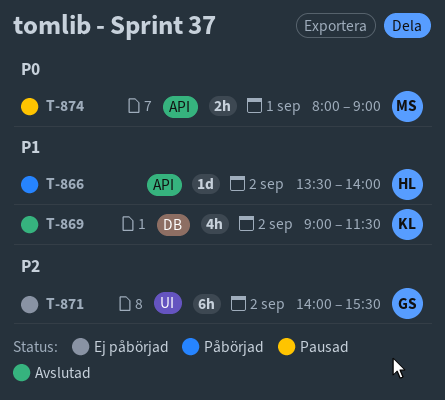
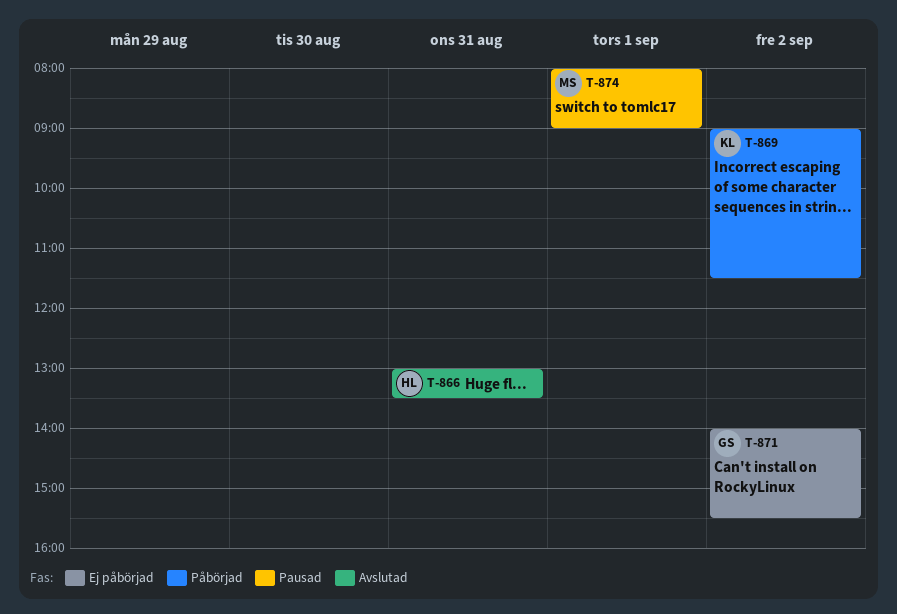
T-866, status: Påbörjad -> Avslutad
T-866, day: Sep 2 -> Aug 31
T-866, begins: 13:30 -> 13:00
T-866, ends: 14:00 -> 13:30
T-869, status: Avslutad -> Påbörjad

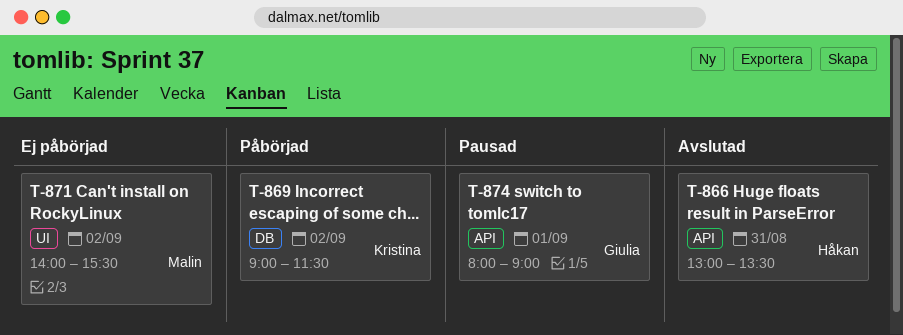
T-871, owner: Giulia -> Malin
T-874, owner: Malin -> Giulia

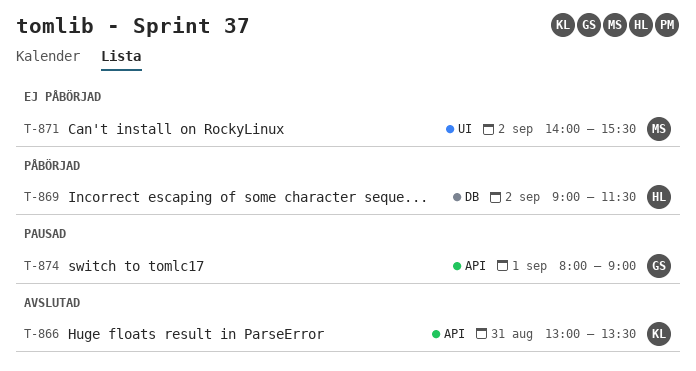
T-866, owner: Håkan -> Kristina
T-869, owner: Kristina -> Håkan

